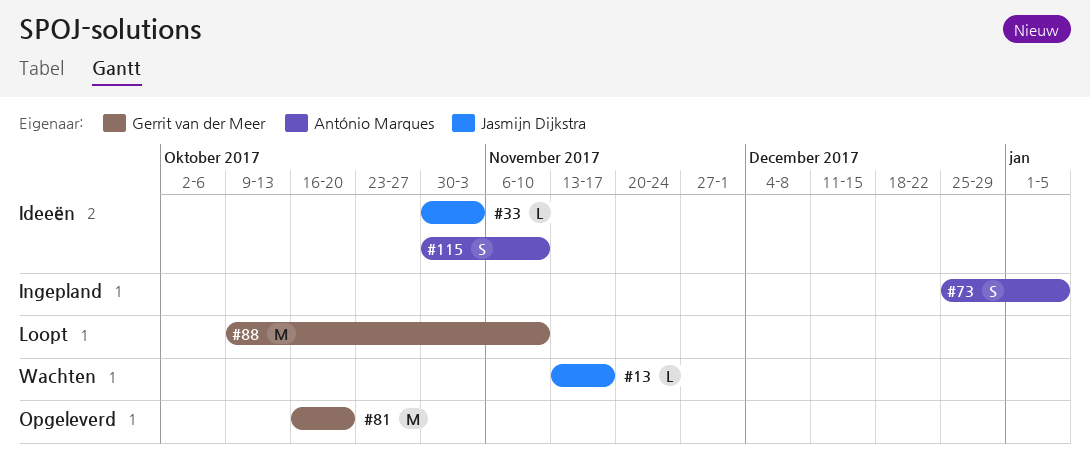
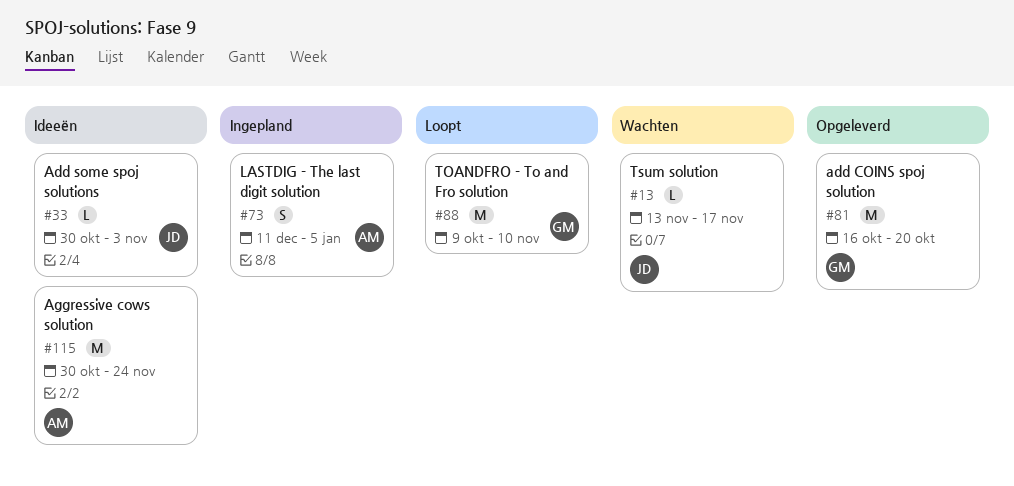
#73, start: Dec 25 -> Dec 11
#115, estimate: S -> M
#115, due: Nov 10 -> Nov 24

